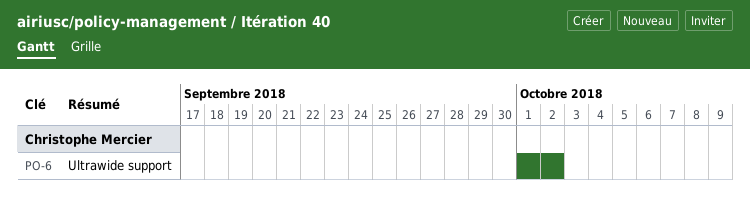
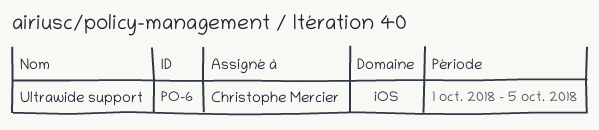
PO-6, due: Oct 2 -> Oct 5

